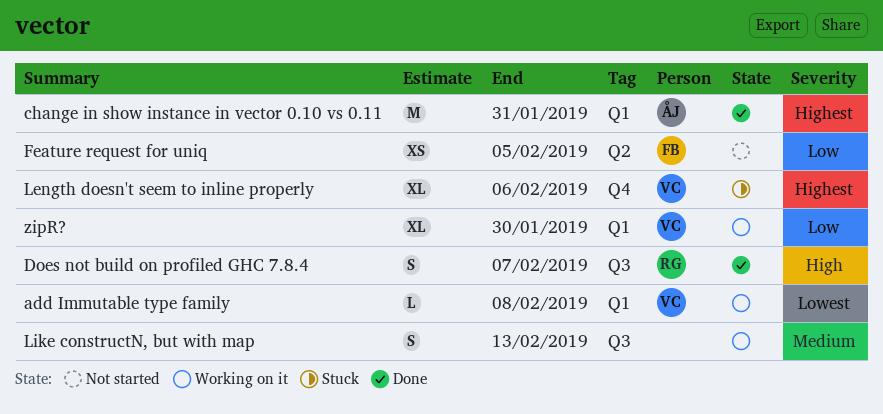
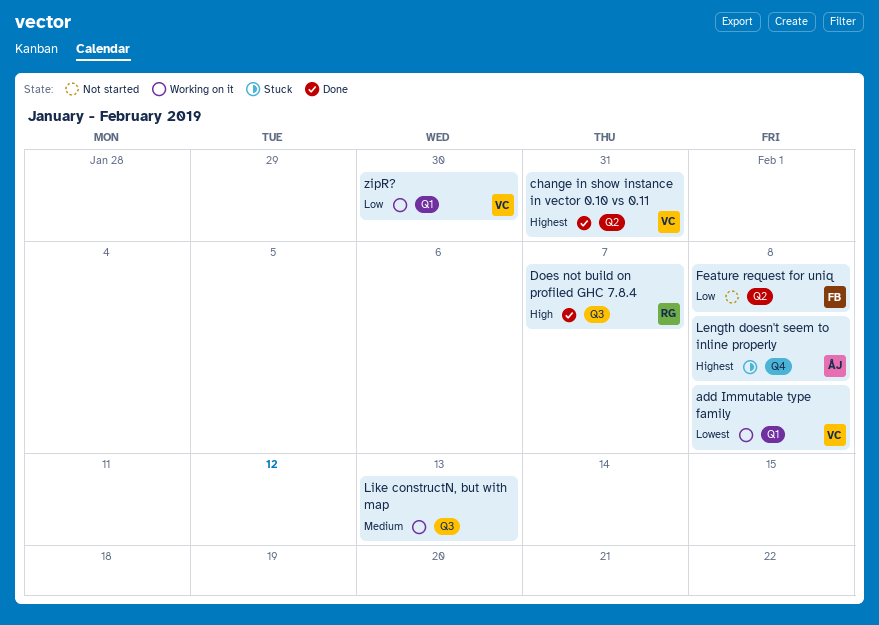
change in show instance in vector 0.10 vs 0.11, owner: ÅJ -> VC
change in show instance in vector 0.10 vs 0.11, label: Q1 -> Q2
Feature request for uniq, due: Feb 5 -> Feb 8
Length doesn't seem to inline properly, owner: VC -> ÅJ
Length doesn't seem to inline properly, due: Feb 6 -> Feb 8

